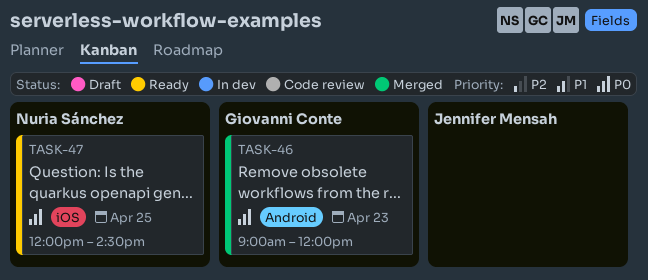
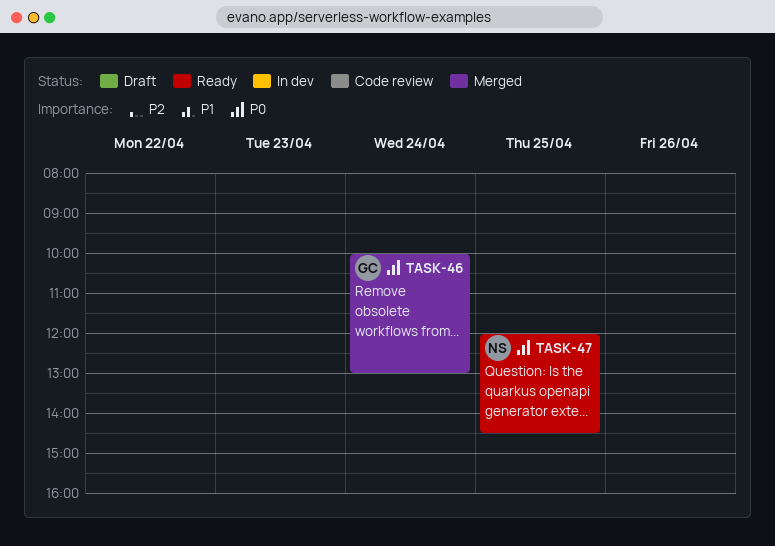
TASK-46, day: Apr 23 -> Apr 24
TASK-46, begins: 09:00 -> 10:00
TASK-46, ends: 12:00 -> 13:00

